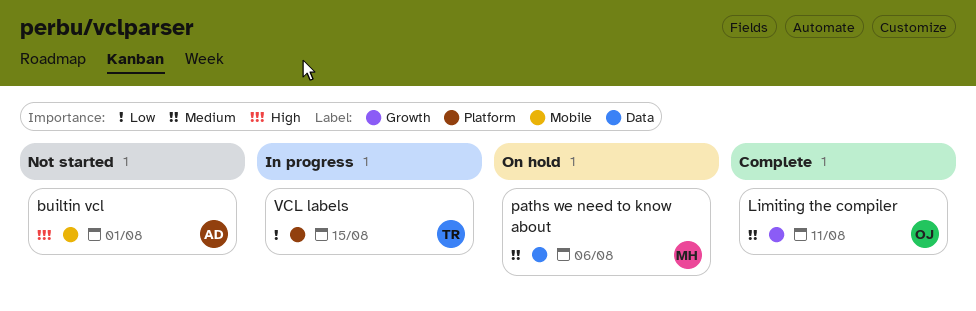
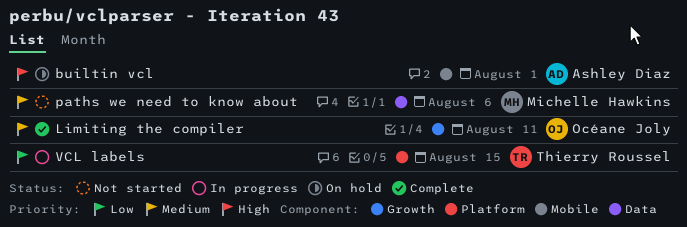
builtin vcl, status: Not started -> On hold
paths we need to know about, status: On hold -> Not started

